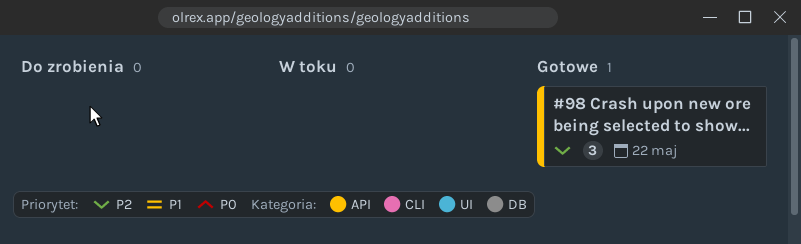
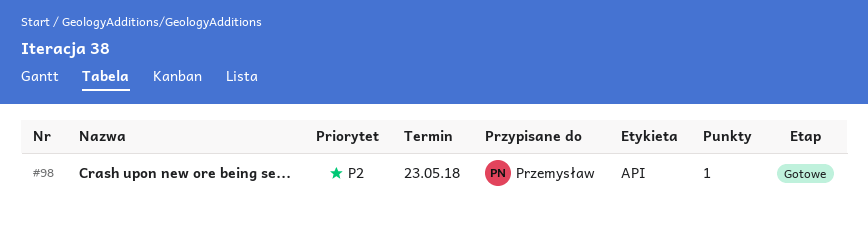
#98, estimate: 3 -> 1
#98, due: May 22 -> May 23

